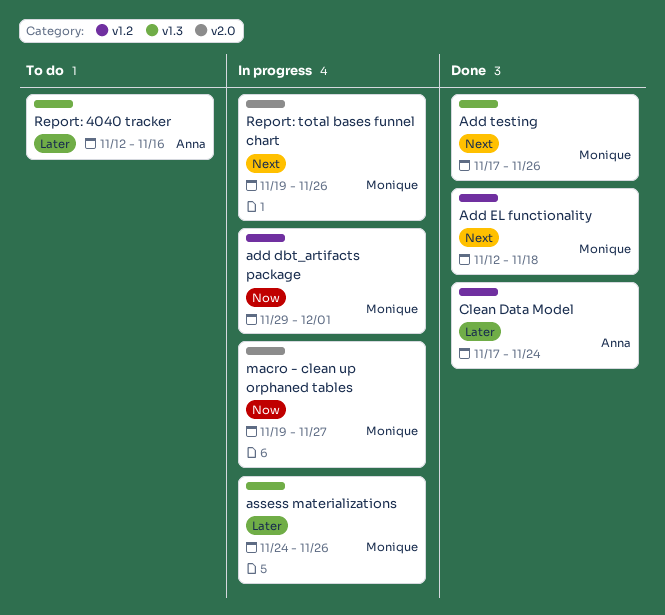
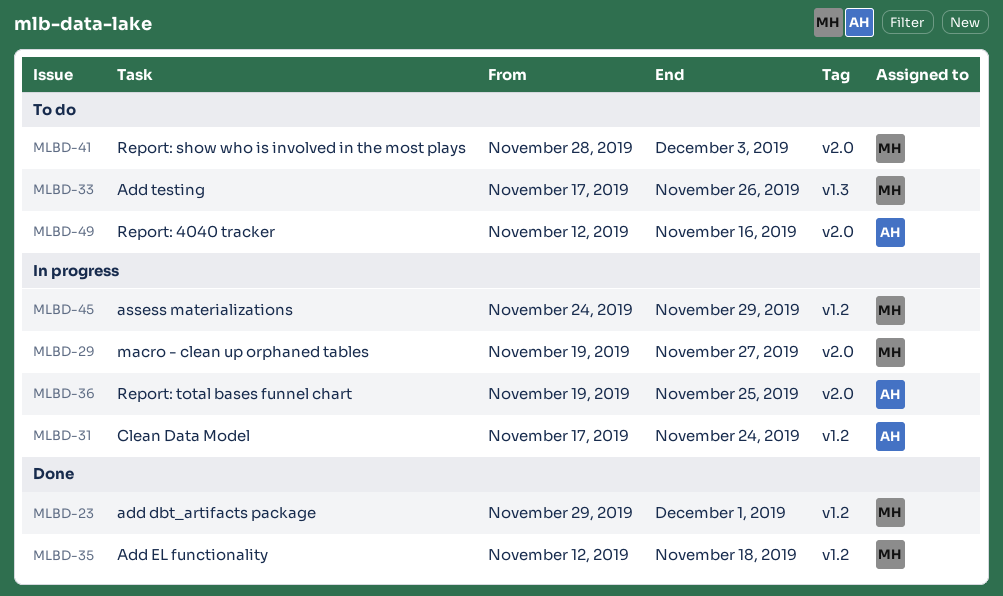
add dbt_artifacts package, status: In progress -> Done
Add testing, status: Done -> To do
assess materializations, label: v1.3 -> v1.2
assess materializations, due: Nov 26 -> Nov 29
Clean Data Model, status: Done -> In progress
Report: 4040 tracker, label: v1.3 -> v2.0
Report: show who is involved in the most plays: none -> present
Report: total bases funnel chart, owner: Monique -> Anna
Report: total bases funnel chart, due: Nov 26 -> Nov 25

